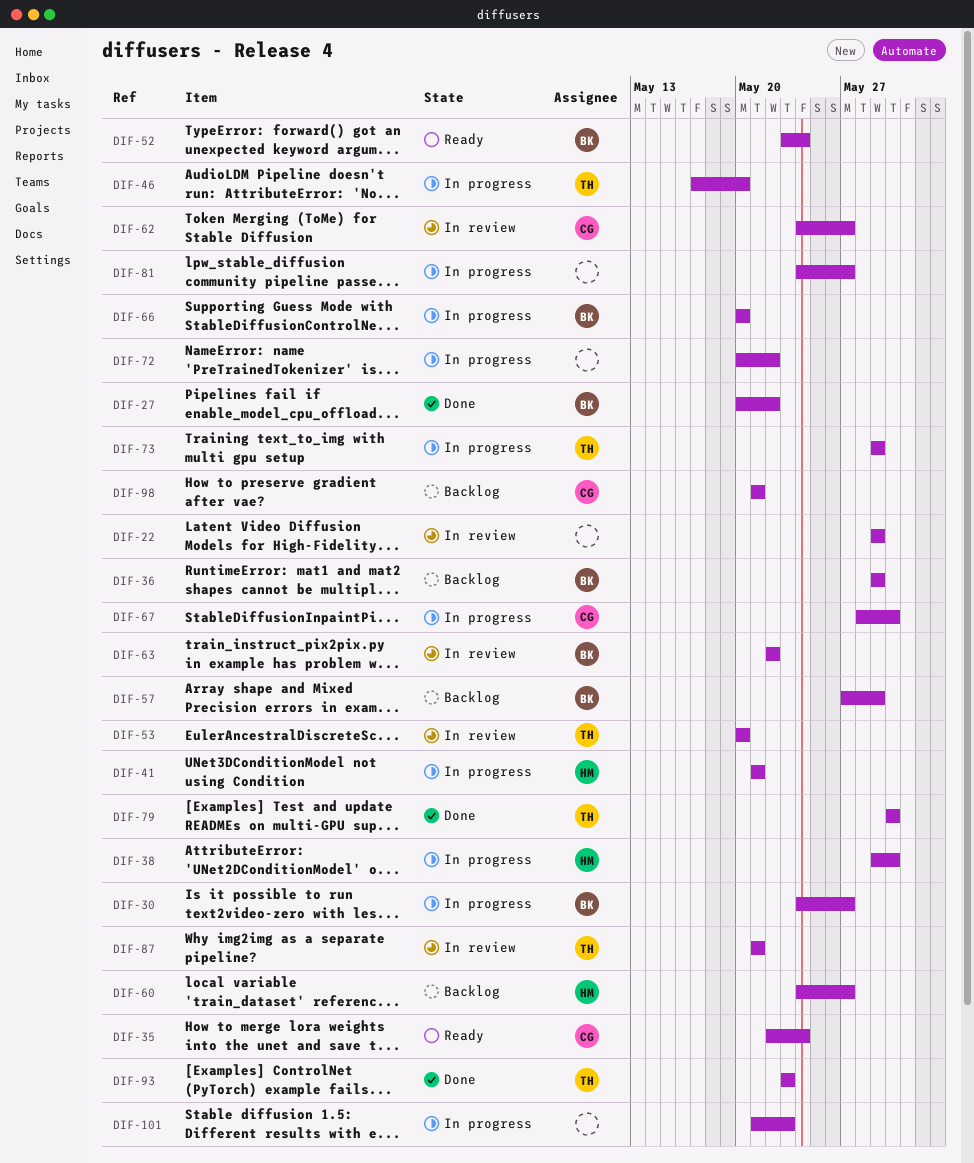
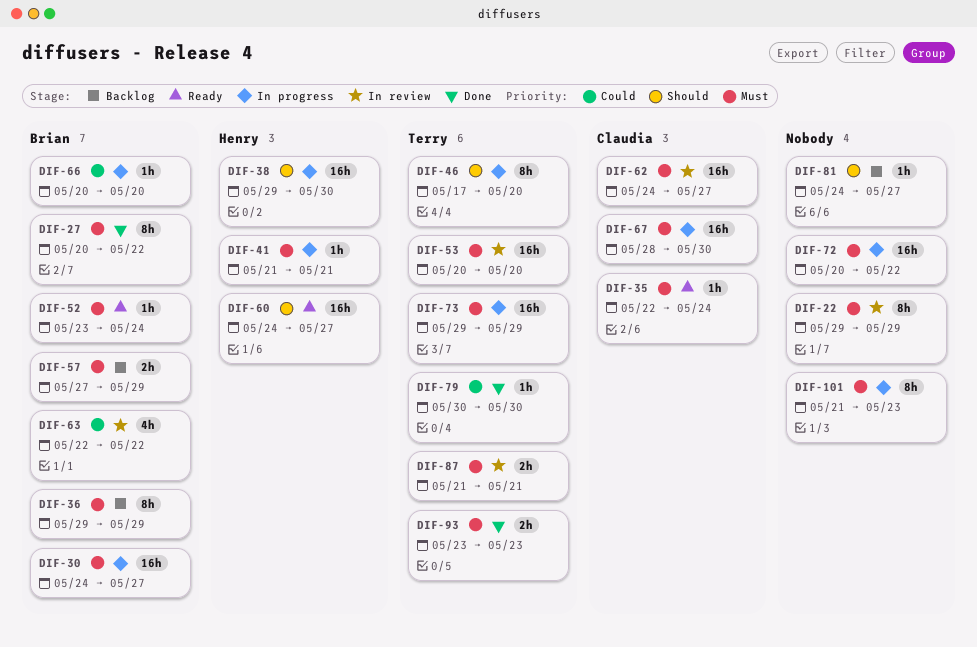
DIF-60, status: Backlog -> Ready
DIF-81, status: In progress -> Backlog
DIF-98: present -> none

